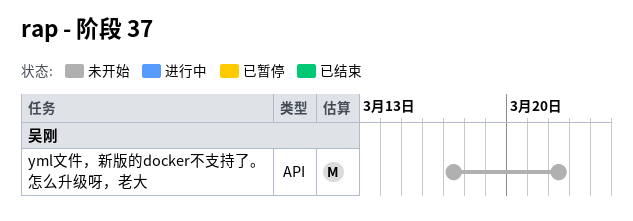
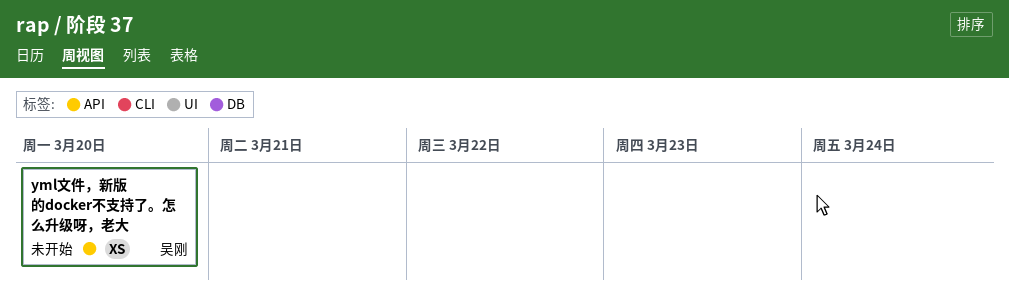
yml文件，新版的docker不支持了。怎么升级呀，老大, estimate: M -> XS
yml文件，新版的docker不支持了。怎么升级呀，老大, due: Mar 22 -> Mar 20

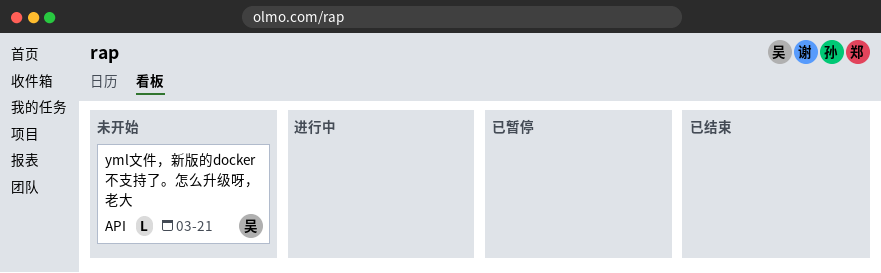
yml文件，新版的docker不支持了。怎么升级呀，老大, estimate: XS -> L
yml文件，新版的docker不支持了。怎么升级呀，老大, due: Mar 20 -> Mar 21

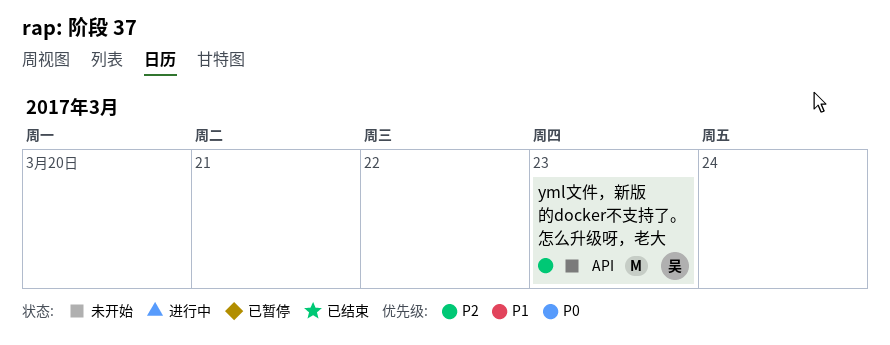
yml文件，新版的docker不支持了。怎么升级呀，老大, estimate: L -> M
yml文件，新版的docker不支持了。怎么升级呀，老大, due: Mar 21 -> Mar 23

